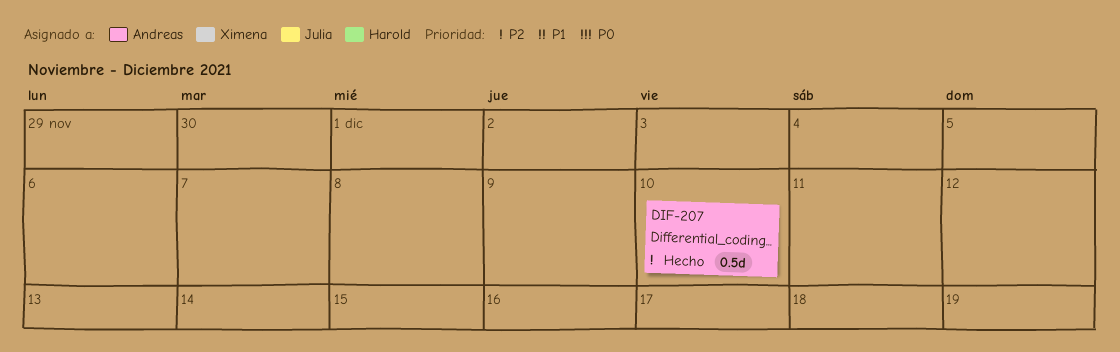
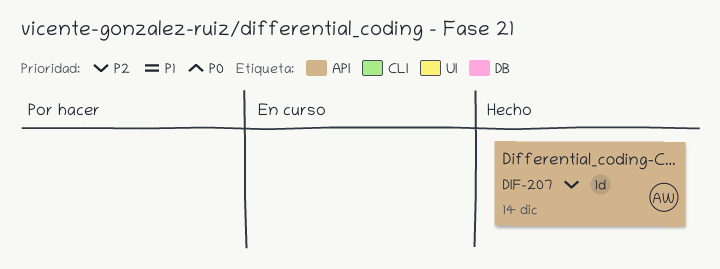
DIF-207, estimate: 0.5d -> 1d
DIF-207, due: Dec 10 -> Dec 14

